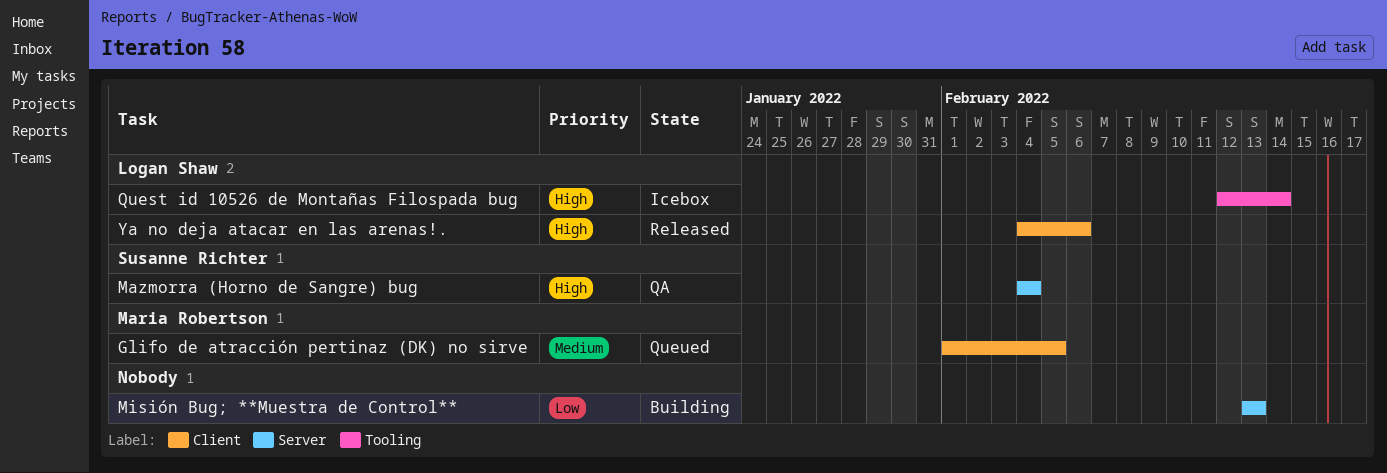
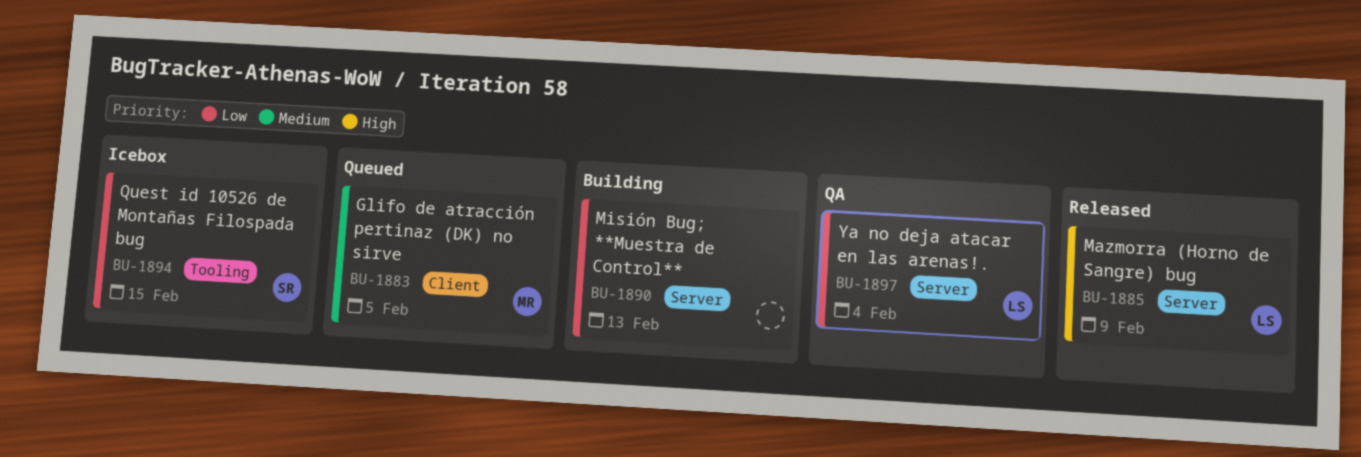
Mazmorra (Horno de Sangre) bug, status: QA -> Released
Mazmorra (Horno de Sangre) bug, owner: Susanne Richter -> Logan Shaw
Mazmorra (Horno de Sangre) bug, due: Feb 4 -> Feb 9
Quest id 10526 de Montañas Filospada bug, owner: Logan Shaw -> Susanne Richter
Quest id 10526 de Montañas Filospada bug, priority: High -> Low
Quest id 10526 de Montañas Filospada bug, due: Feb 14 -> Feb 15
Ya no deja atacar en las arenas!., status: Released -> QA
Ya no deja atacar en las arenas!., priority: High -> Low
Ya no deja atacar en las arenas!., label: Client -> Server
Ya no deja atacar en las arenas!., due: Feb 6 -> Feb 4

